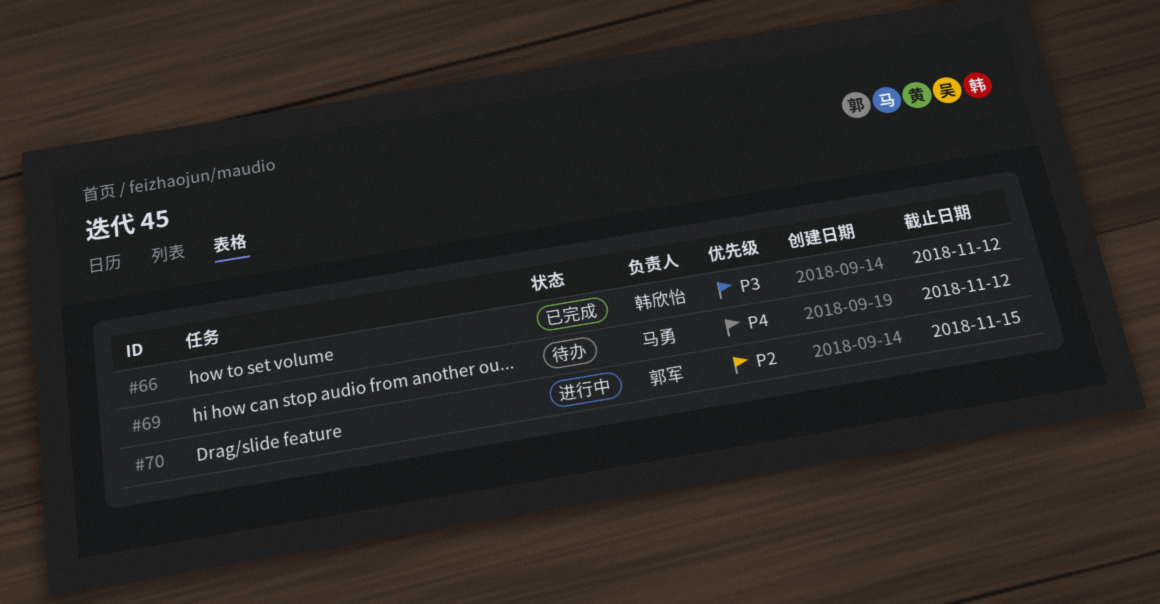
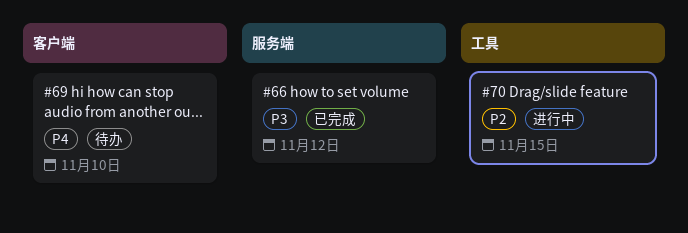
#69, due: Nov 12 -> Nov 10

